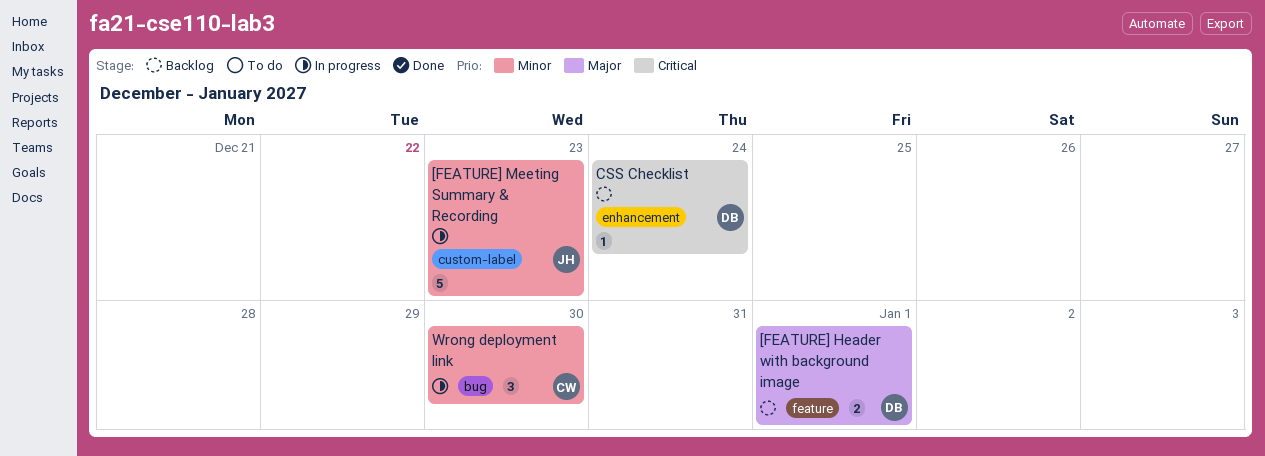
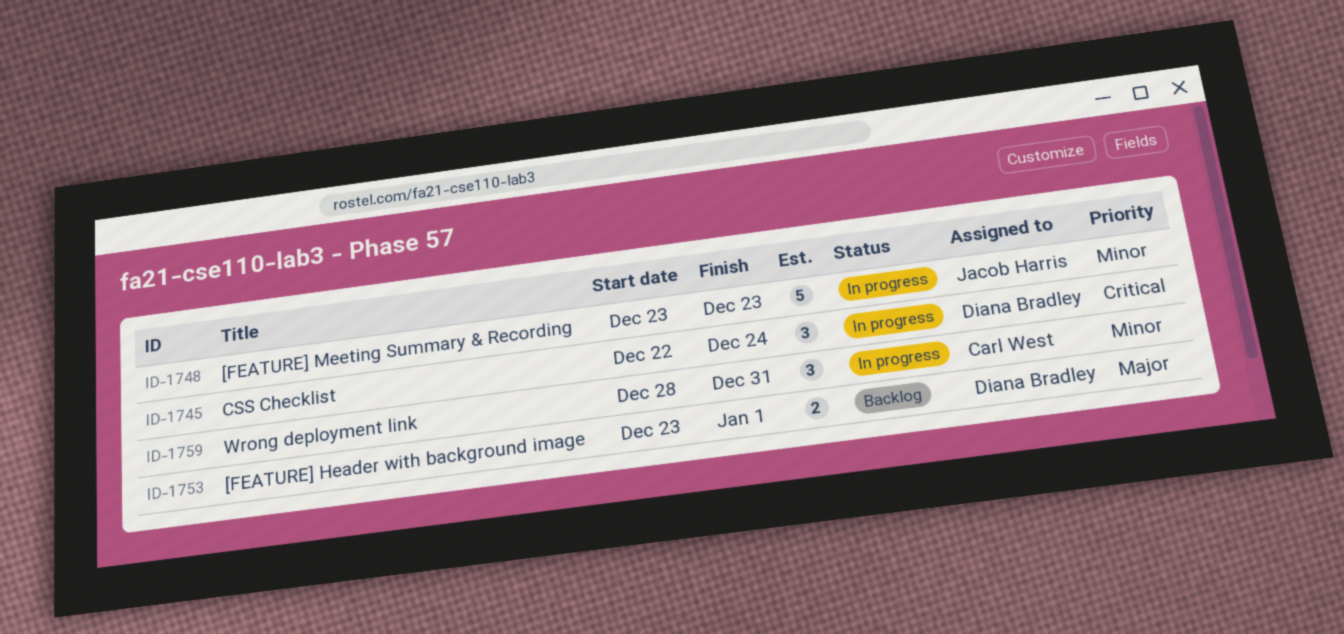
CSS Checklist, status: Backlog -> In progress
CSS Checklist, estimate: 1 -> 3
Wrong deployment link, due: Dec 30 -> Dec 31

